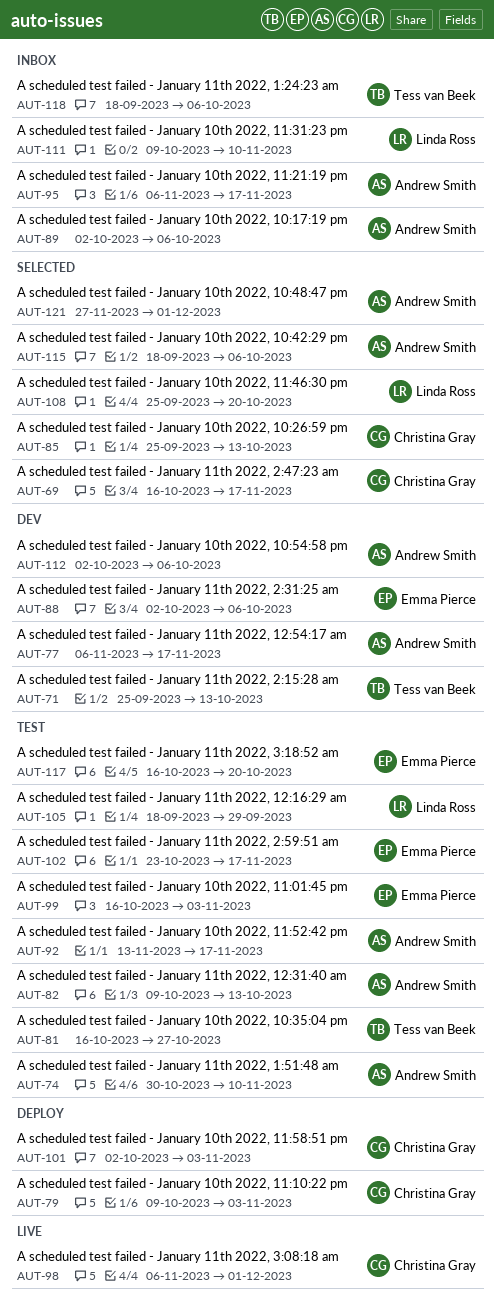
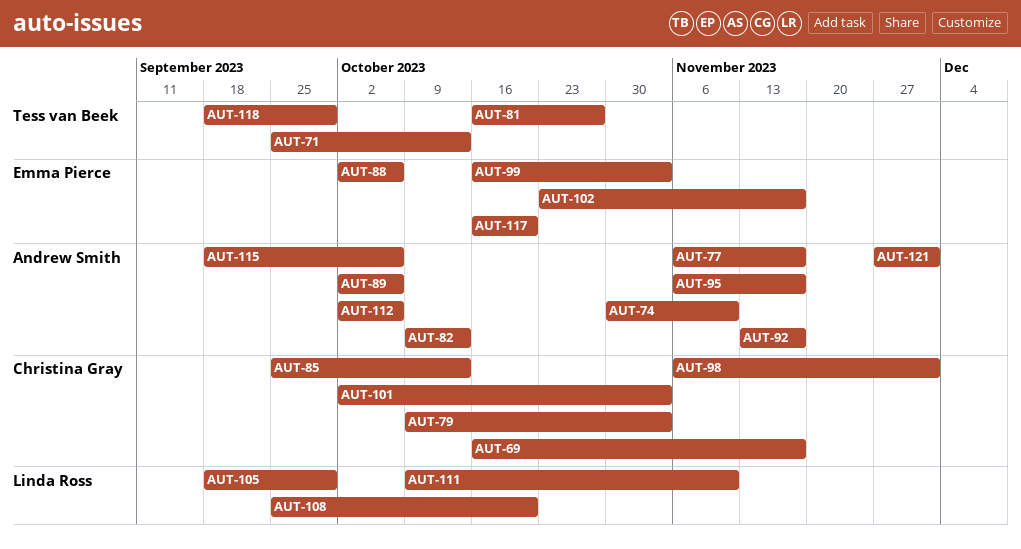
AUT-118, due: Oct 6 -> Sep 29

